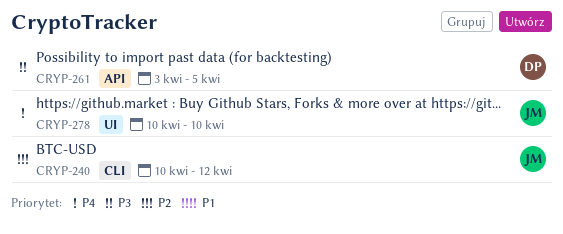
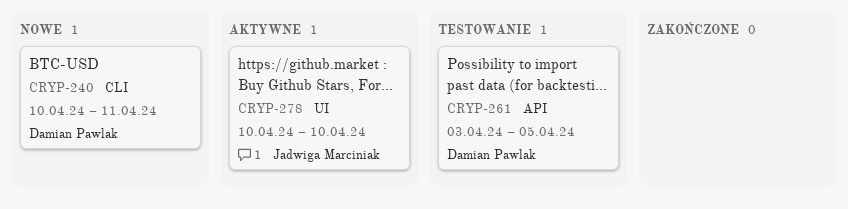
CRYP-240, owner: Jadwiga Marciniak -> Damian Pawlak
CRYP-240, due: Apr 12 -> Apr 11

